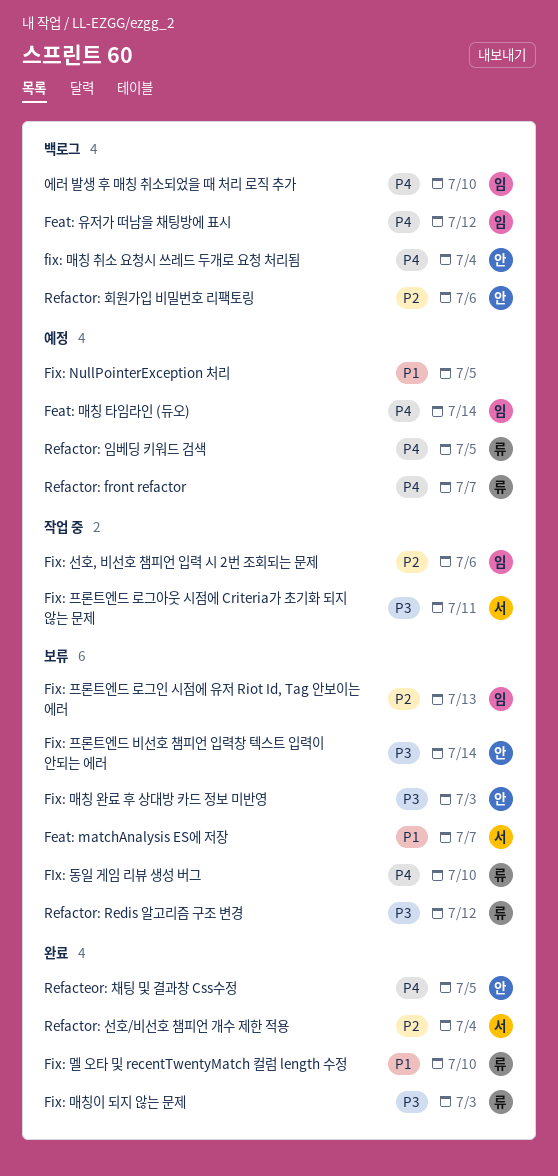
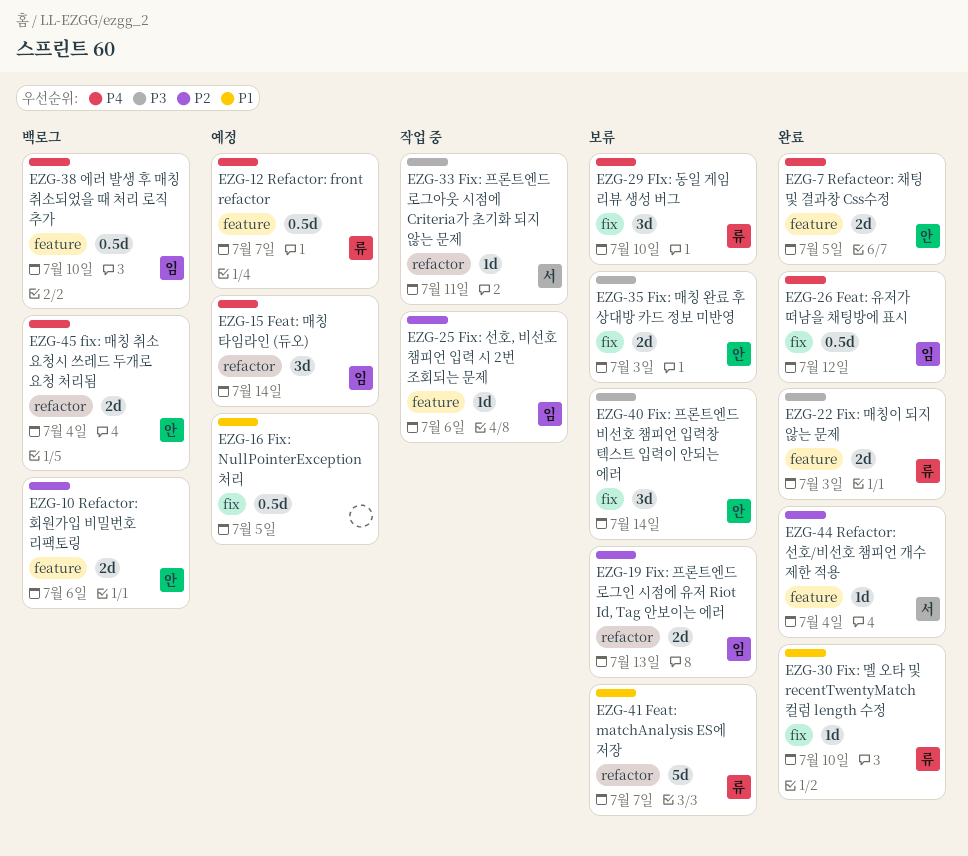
Feat: matchAnalysis ES에 저장, owner: 서 -> 류
Feat: 유저가 떠남을 채팅방에 표시, status: 백로그 -> 완료
Refactor: Redis 알고리즘 구조 변경: present -> none
Refactor: 임베딩 키워드 검색: present -> none

